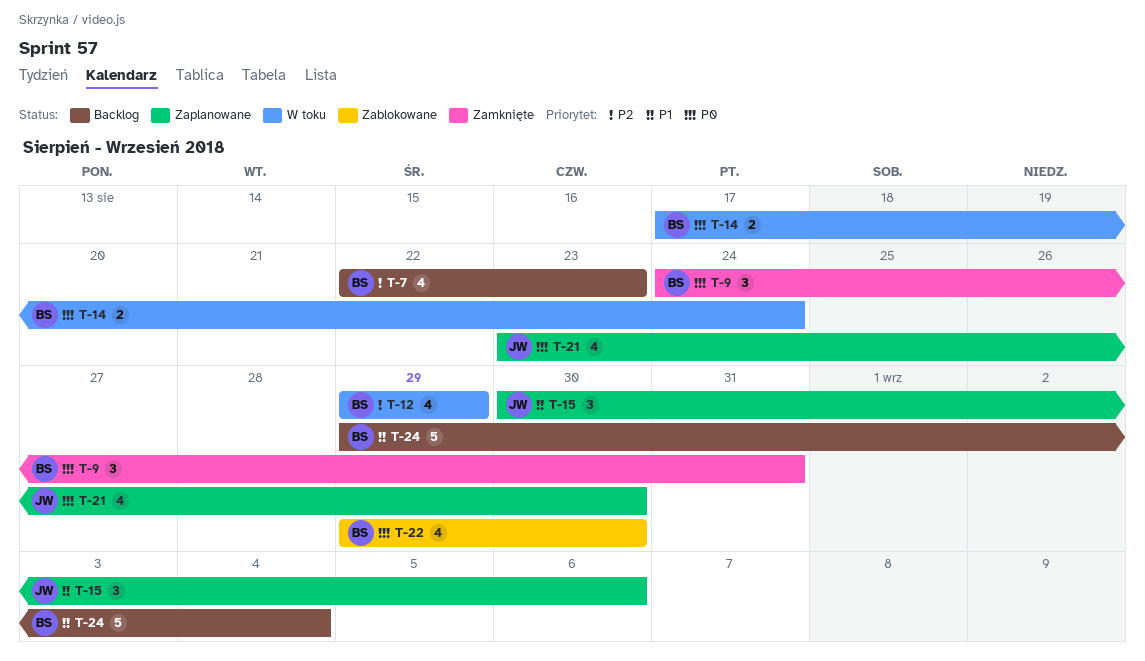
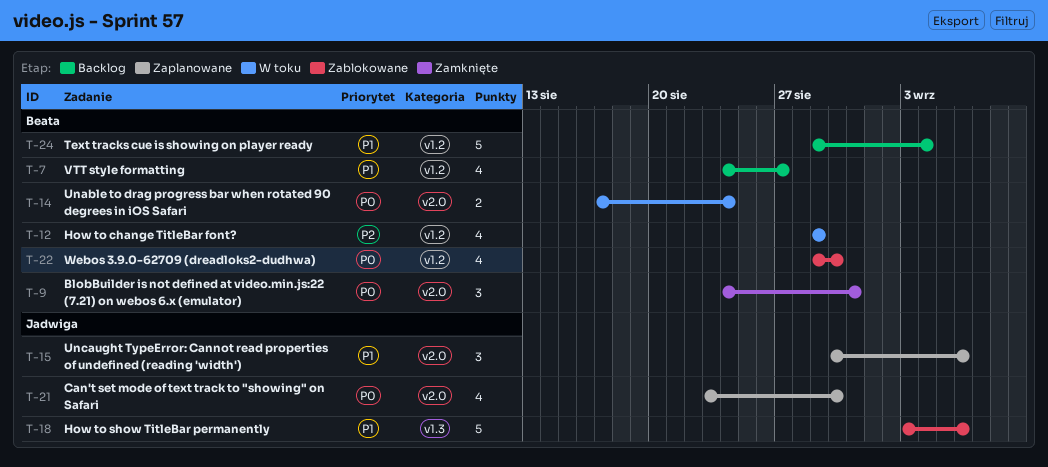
T-7, priority: P2 -> P1
T-7, start: Aug 22 -> Aug 24
T-7, due: Aug 23 -> Aug 27
T-18: none -> present

